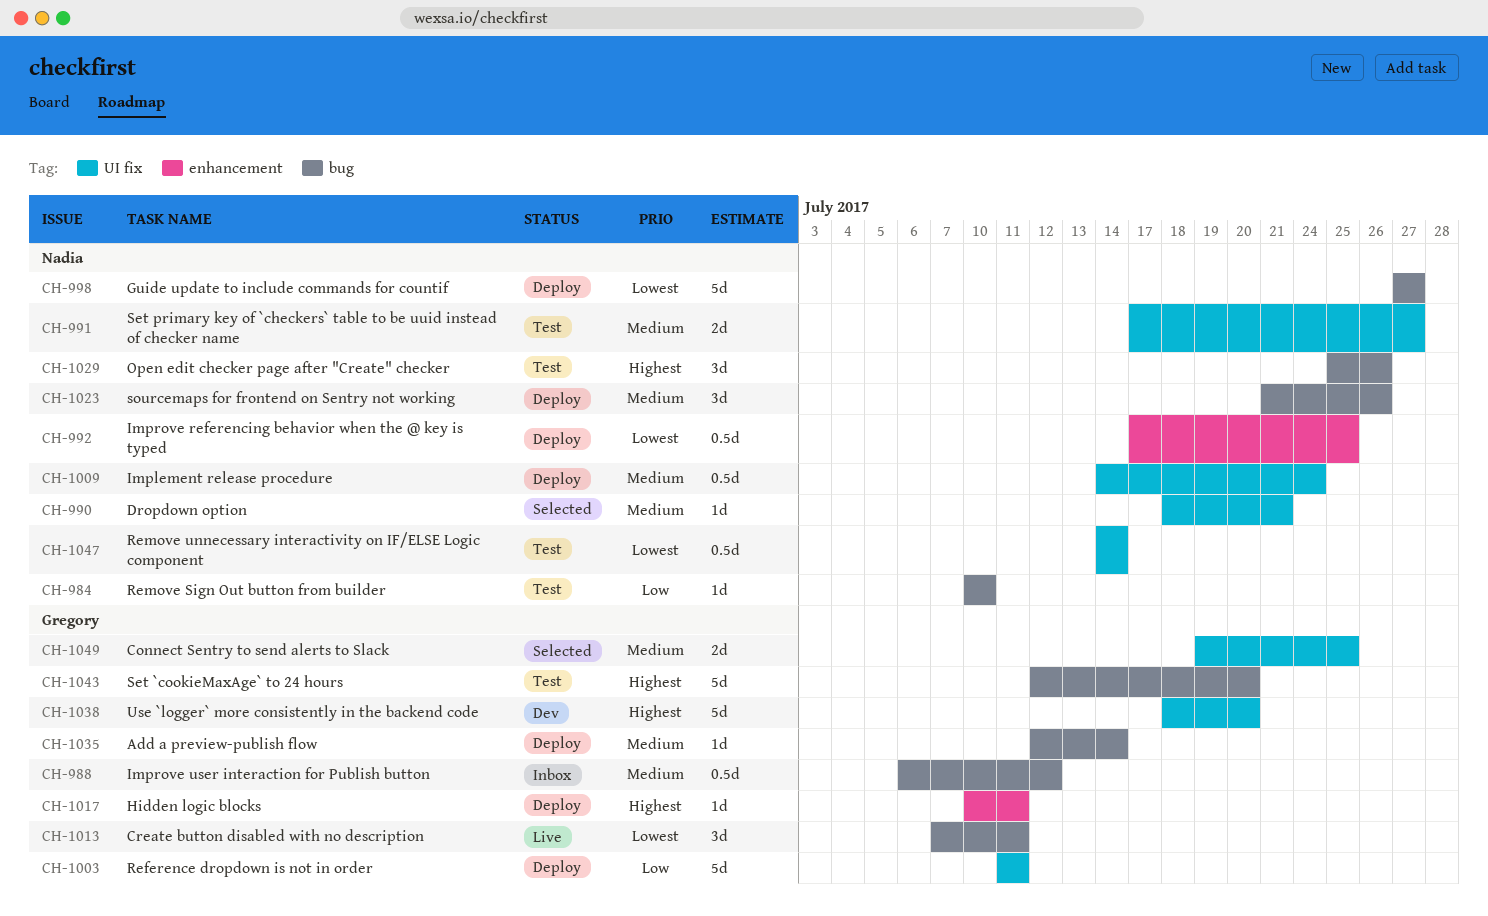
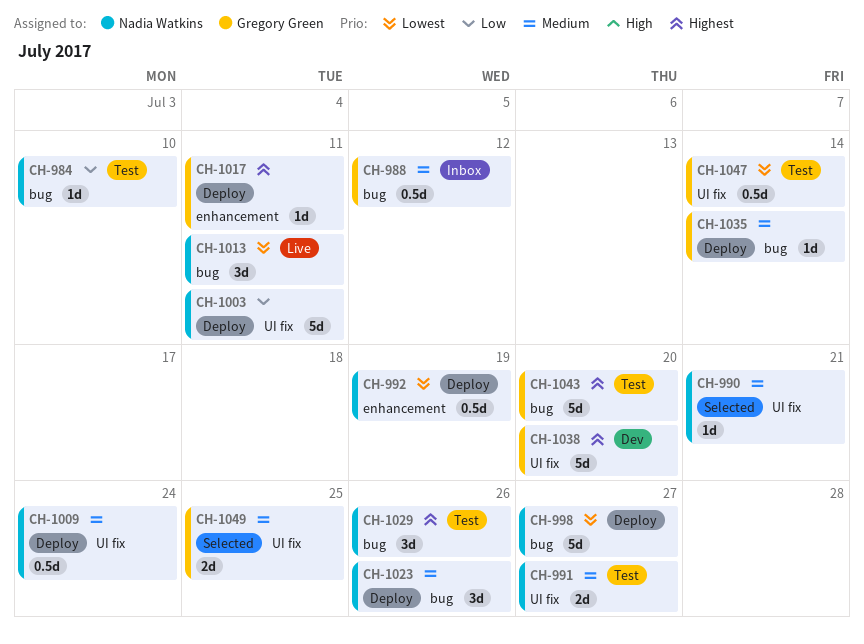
CH-992, due: Jul 25 -> Jul 19
CH-1003, owner: Gregory Green -> Nadia Watkins
CH-1013, owner: Gregory Green -> Nadia Watkins
CH-1047, owner: Nadia Watkins -> Gregory Green

